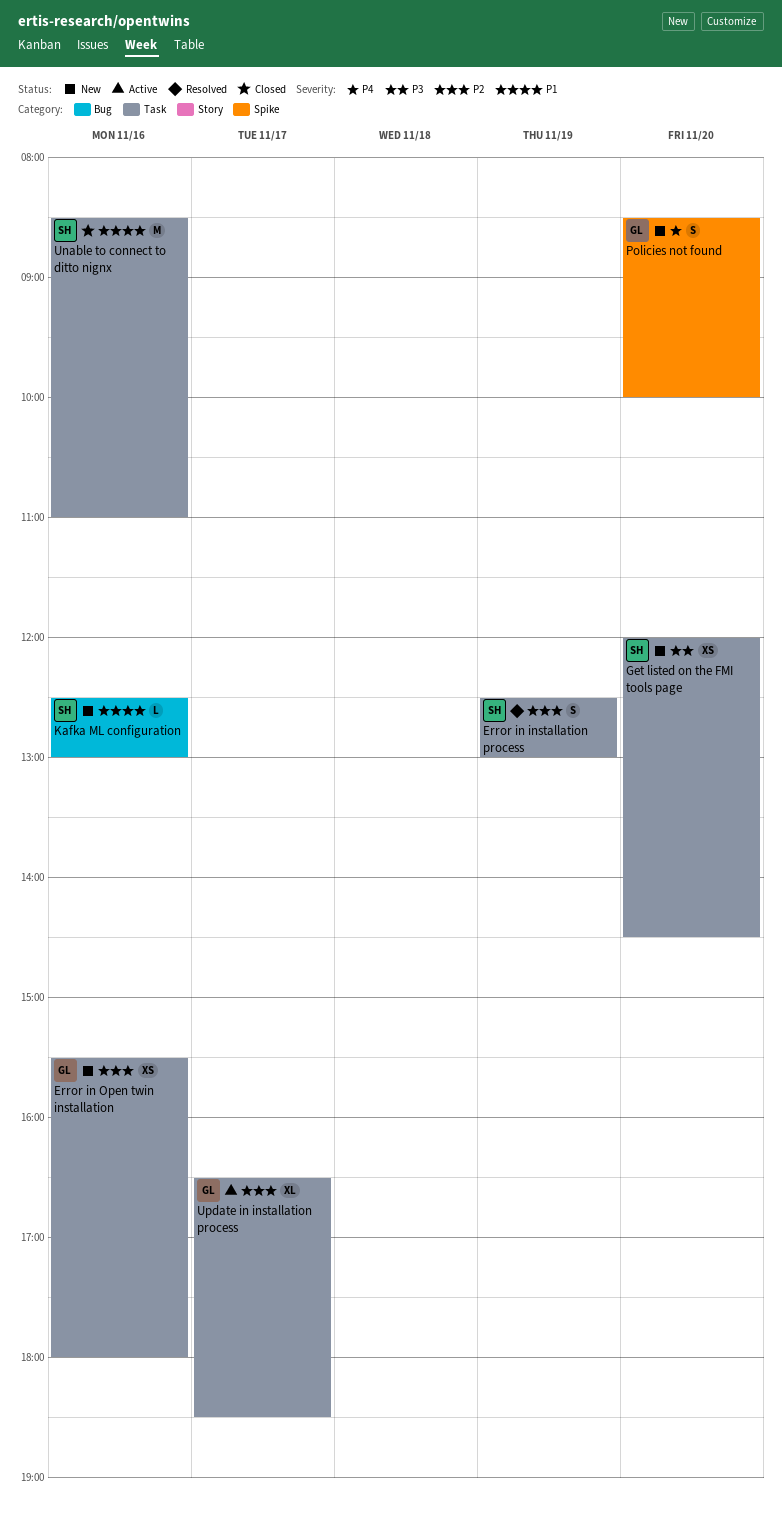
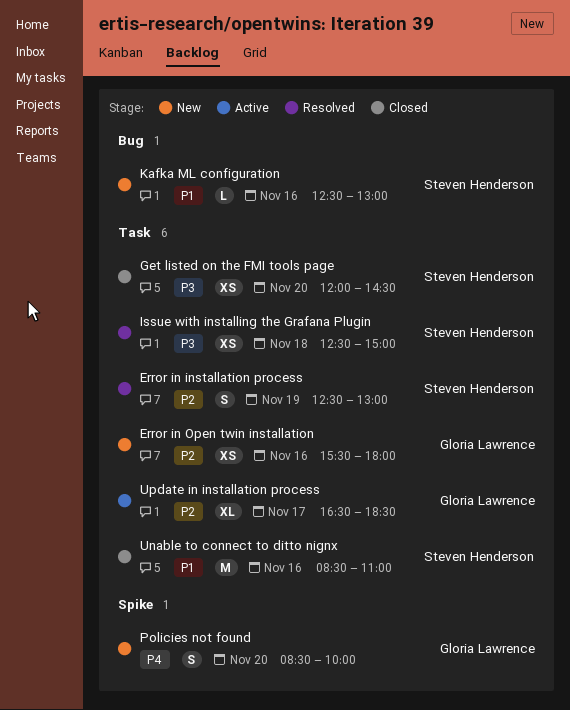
Get listed on the FMI tools page, status: New -> Closed
Issue with installing the Grafana Plugin: none -> present

